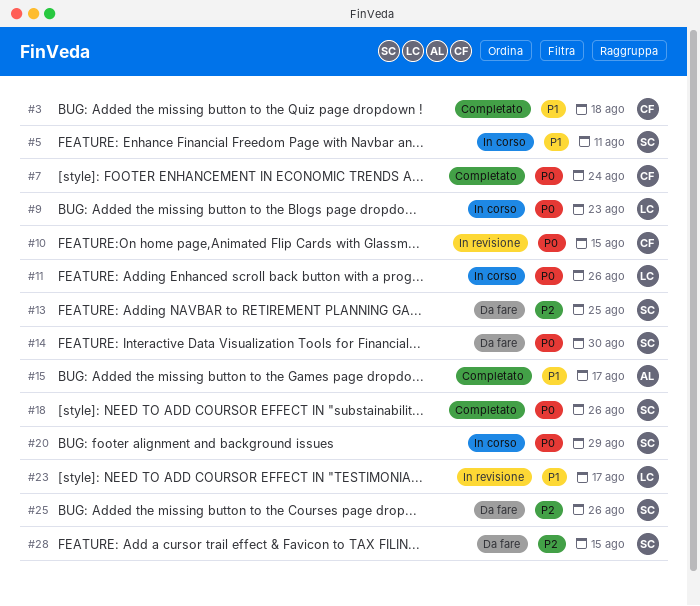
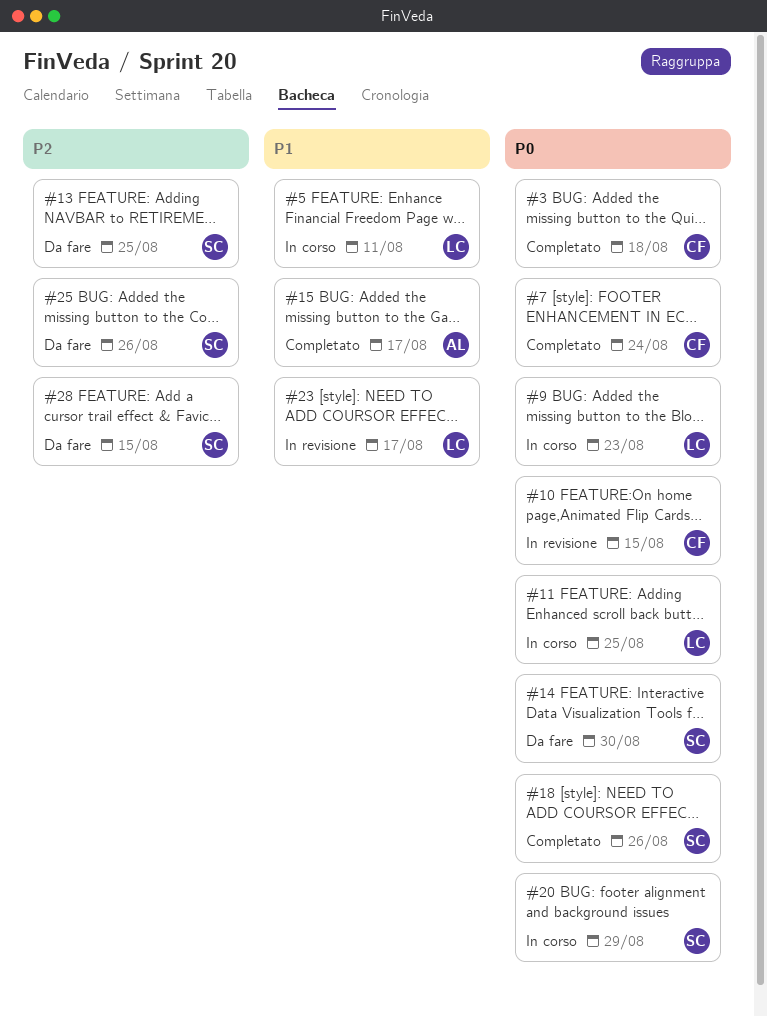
#3, priority: P1 -> P0
#5, owner: SC -> LC
#11, due: Aug 26 -> Aug 25

